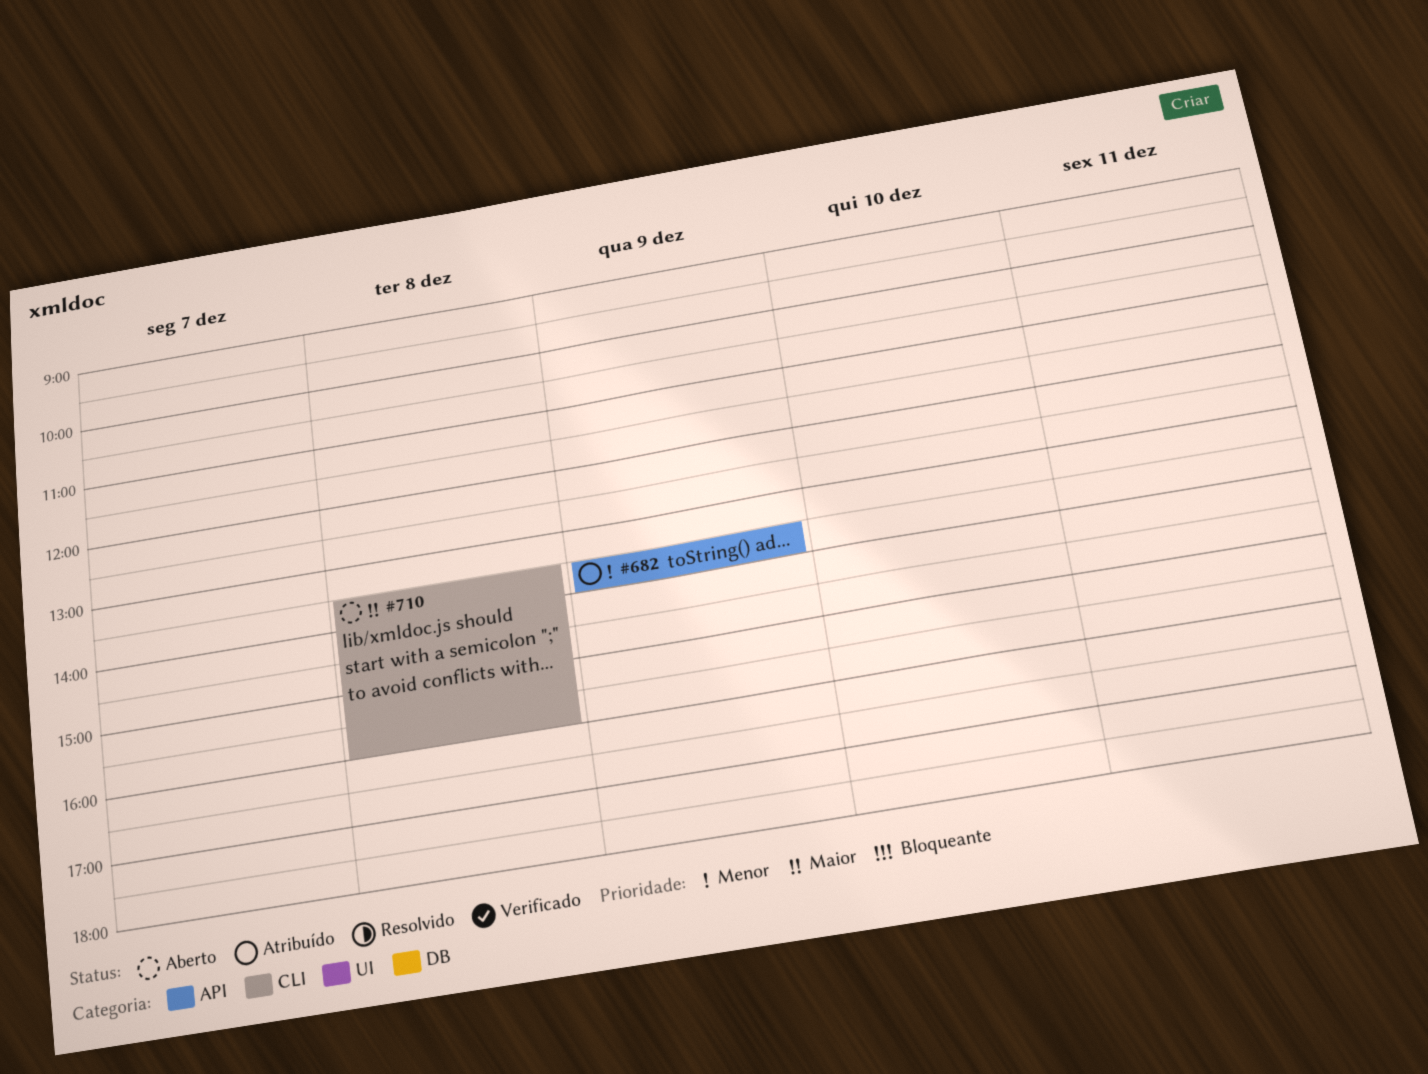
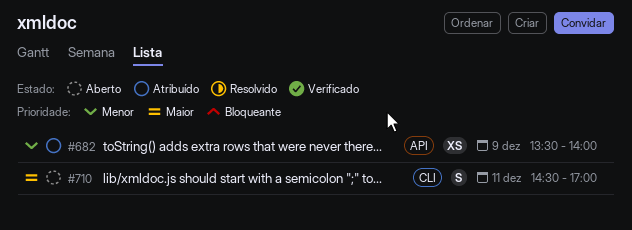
#710, day: Dec 8 -> Dec 11
#710, begins: 13:30 -> 14:30
#710, ends: 16:00 -> 17:00

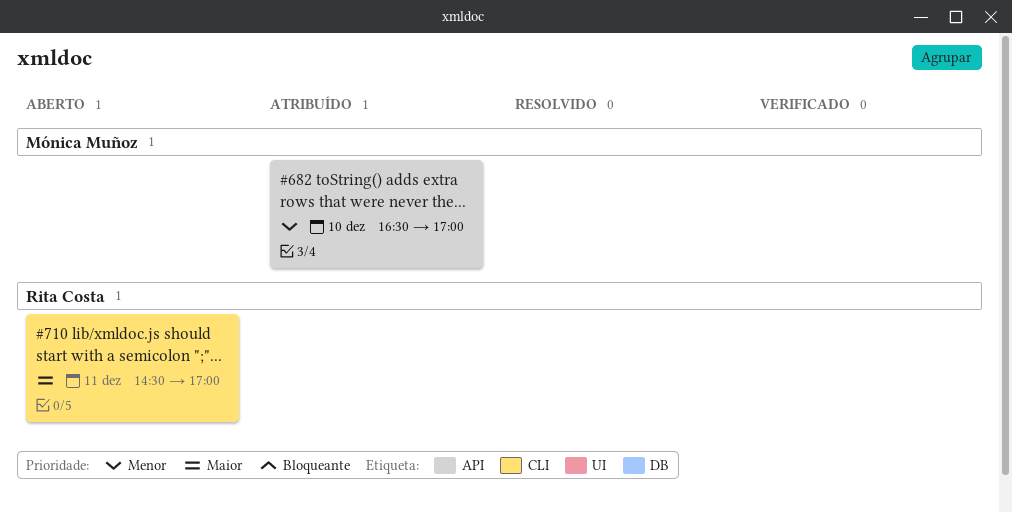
#682, day: Dec 9 -> Dec 10
#682, begins: 13:30 -> 16:30
#682, ends: 14:00 -> 17:00

